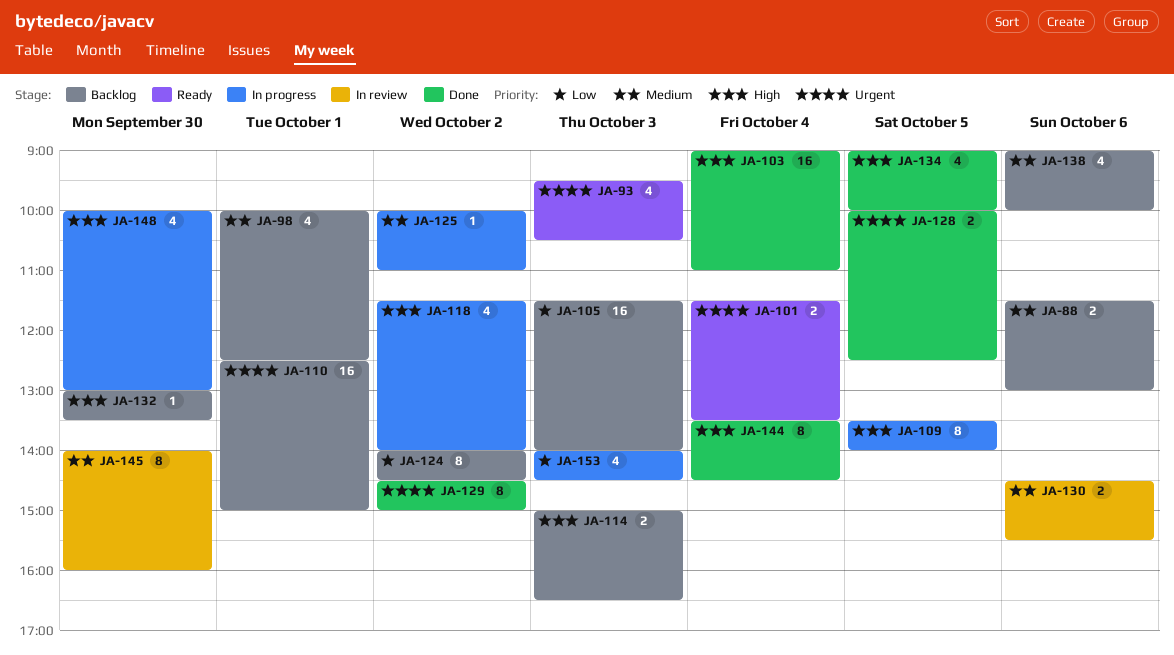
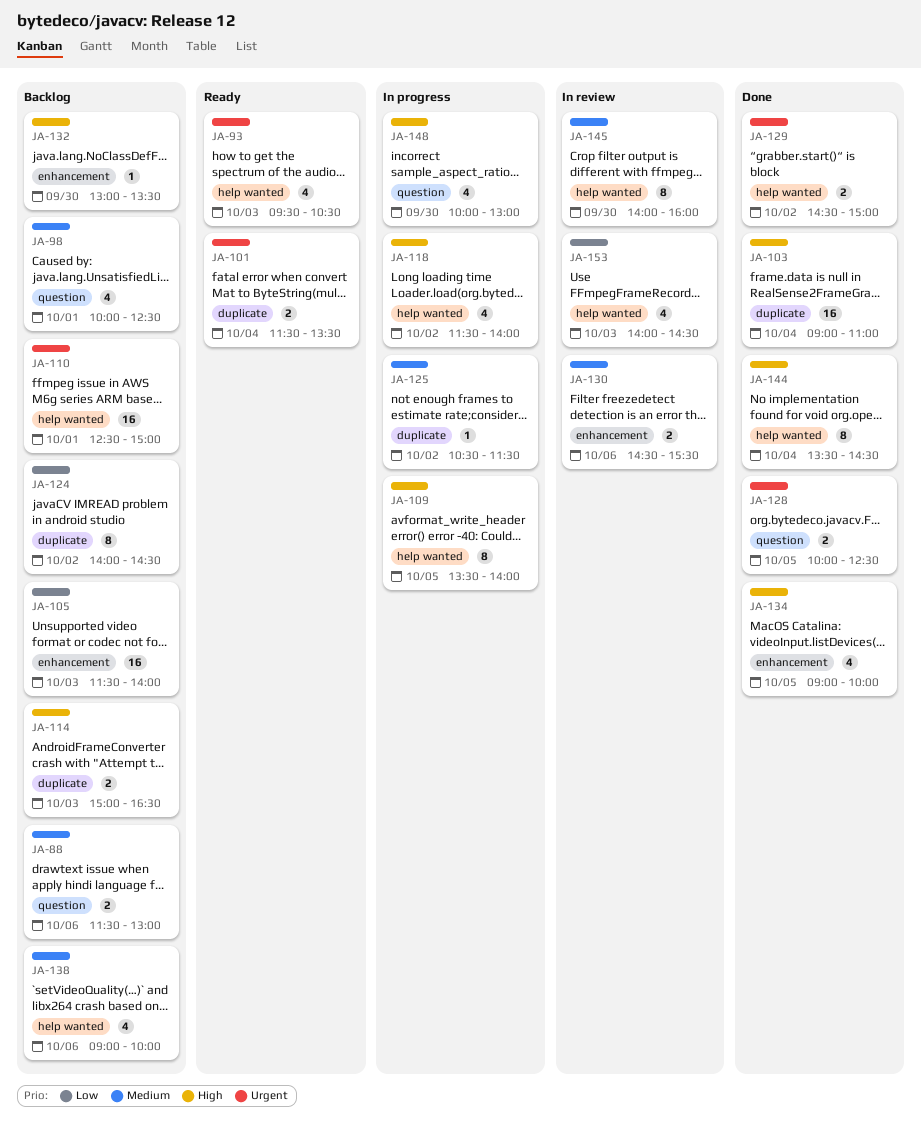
JA-125, begins: 10:00 -> 10:30
JA-125, ends: 11:00 -> 11:30
JA-129, estimate: 8 -> 2
JA-153, status: In progress -> In review

